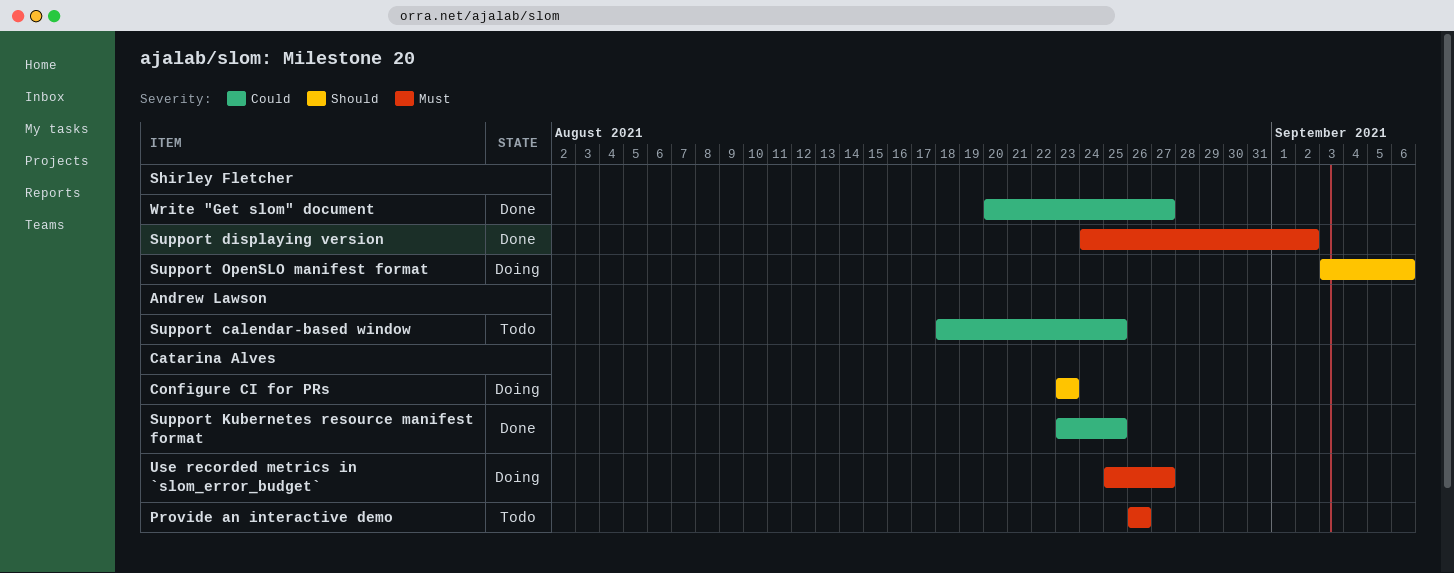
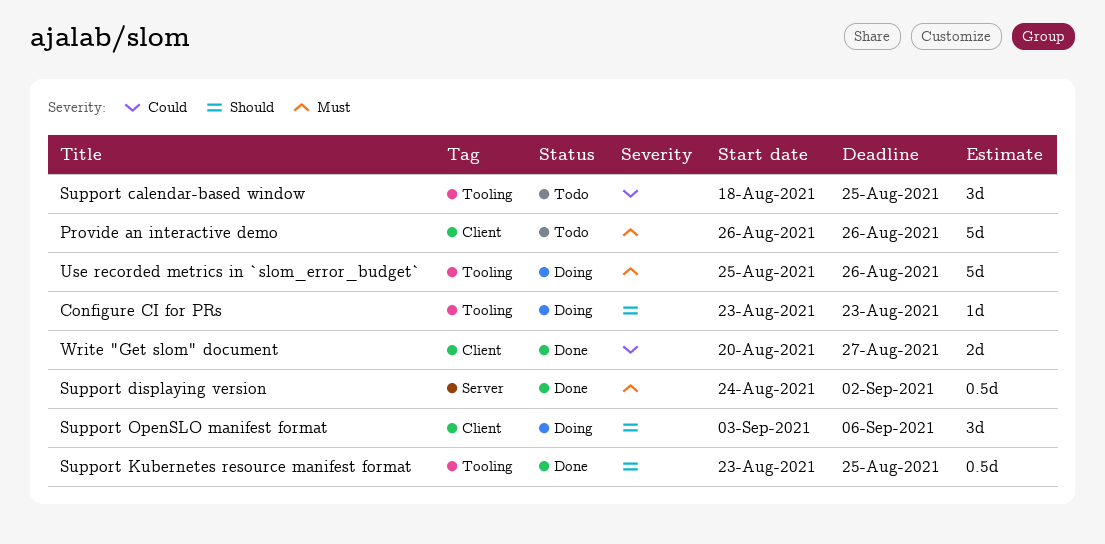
Support Kubernetes resource manifest format, priority: Could -> Should
Use recorded metrics in `slom_error_budget`, due: Aug 27 -> Aug 26

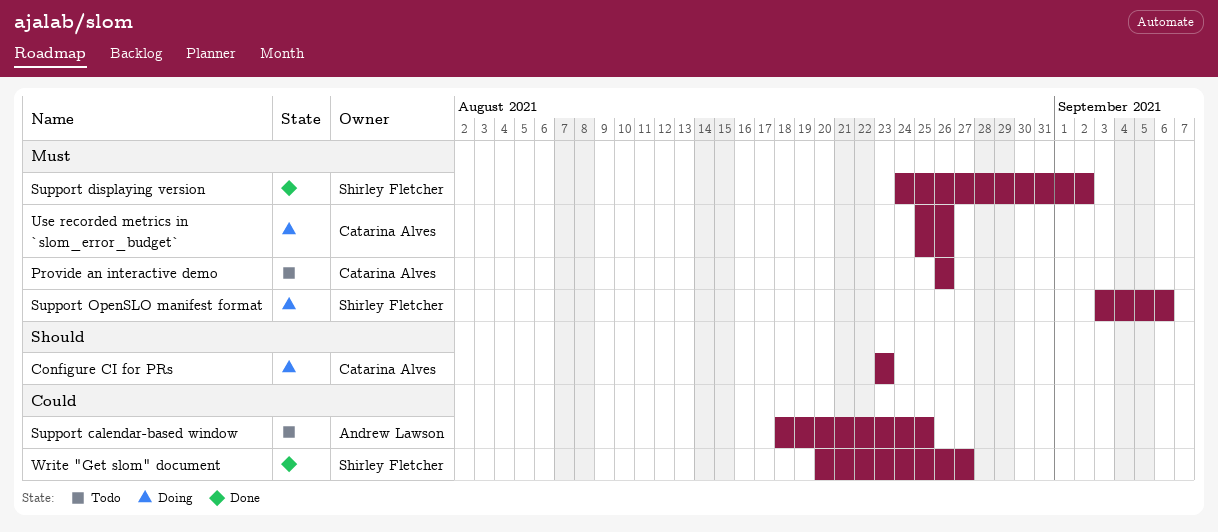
Support Kubernetes resource manifest format: present -> none
Support OpenSLO manifest format, priority: Should -> Must

